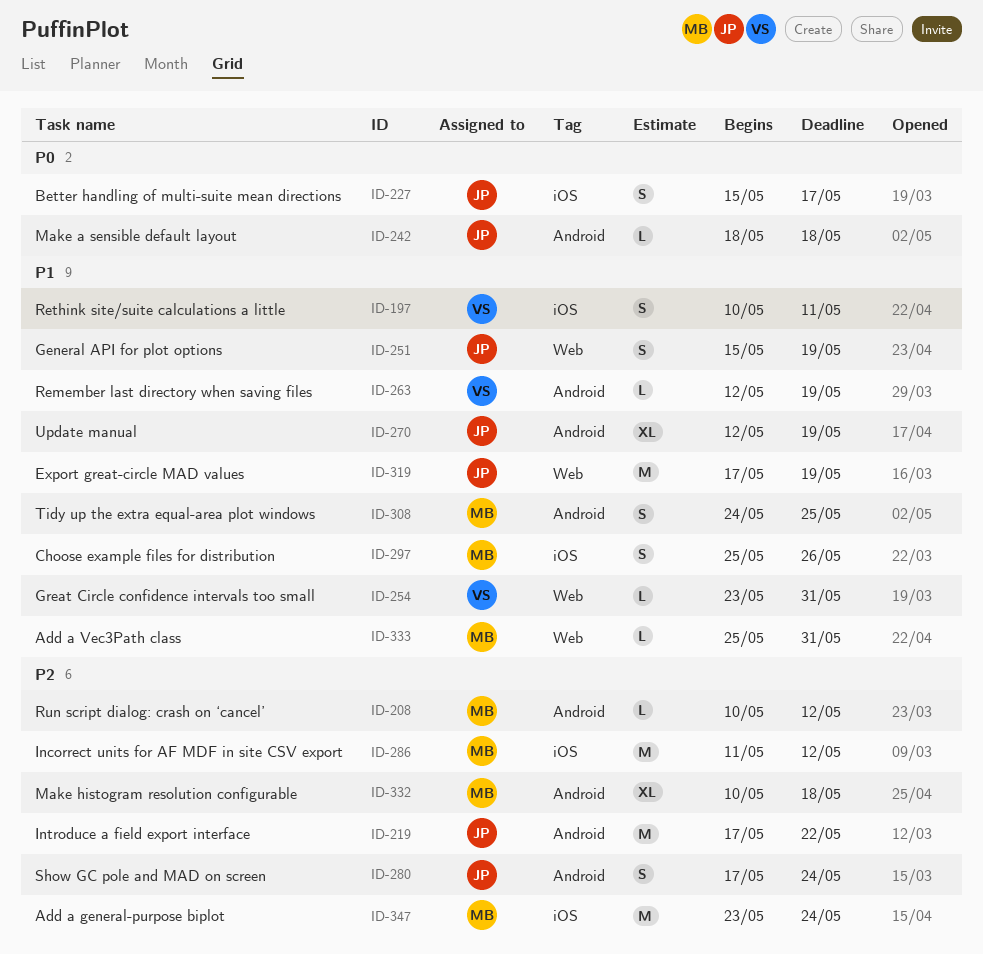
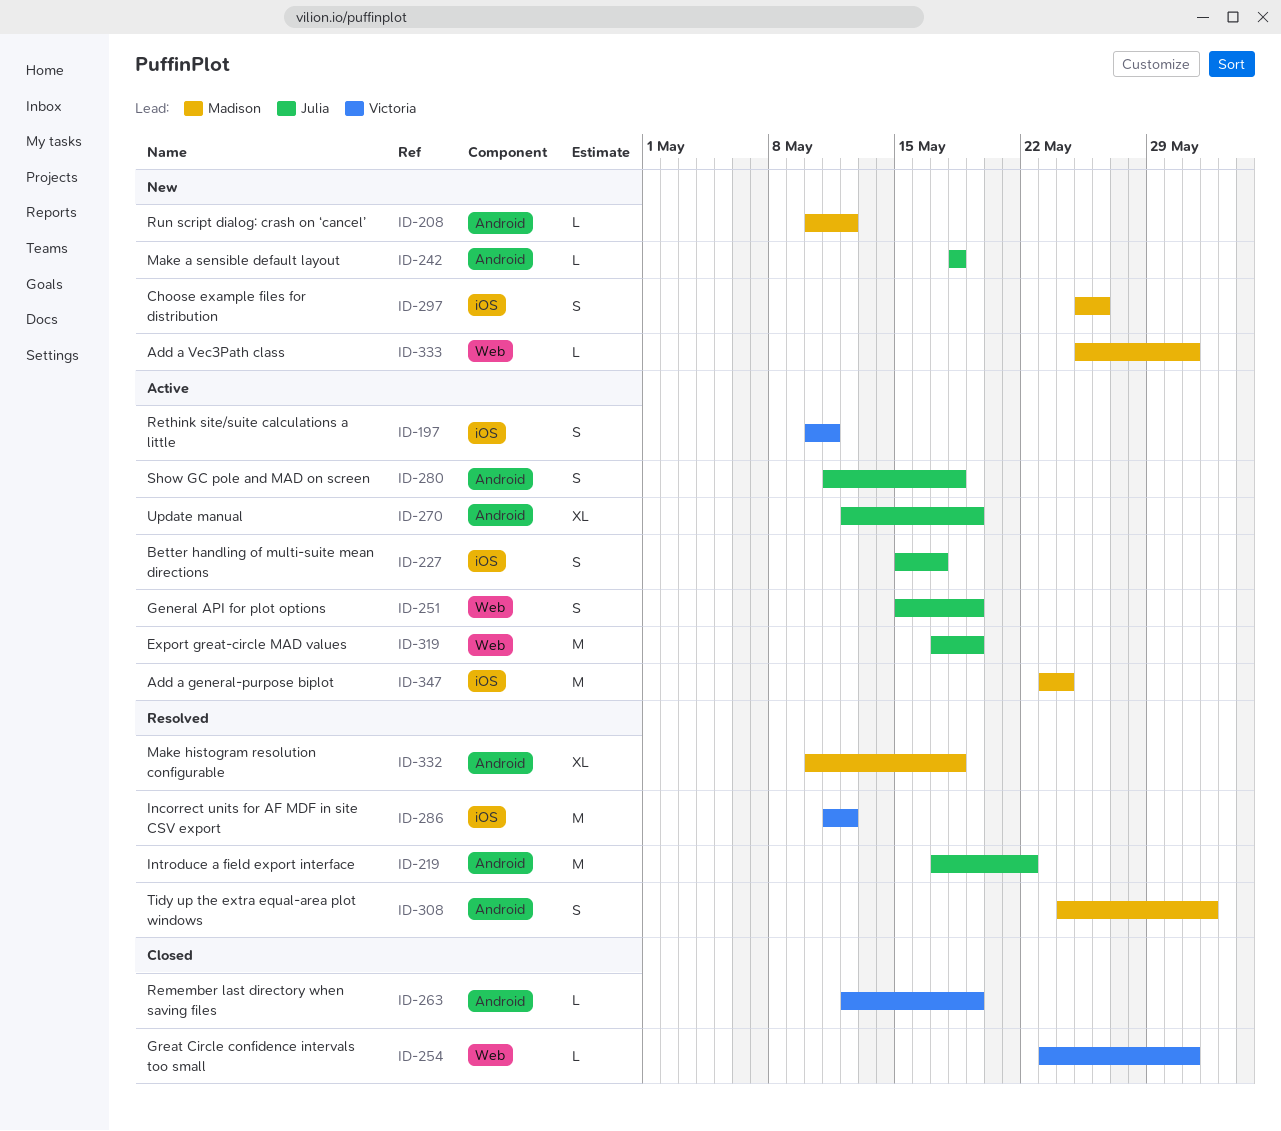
ID-280, start: May 17 -> May 11
ID-280, due: May 24 -> May 18
ID-286, owner: Madison -> Victoria
ID-308, due: May 25 -> Jun 1

